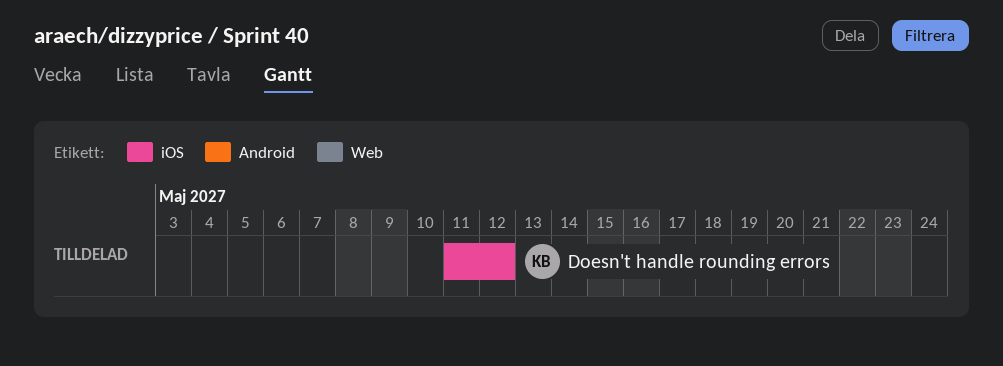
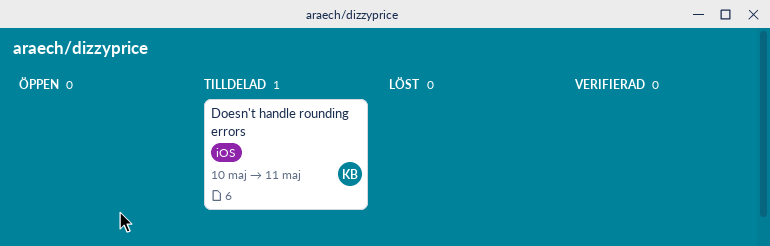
Doesn't handle rounding errors, start: May 11 -> May 10
Doesn't handle rounding errors, due: May 12 -> May 11

